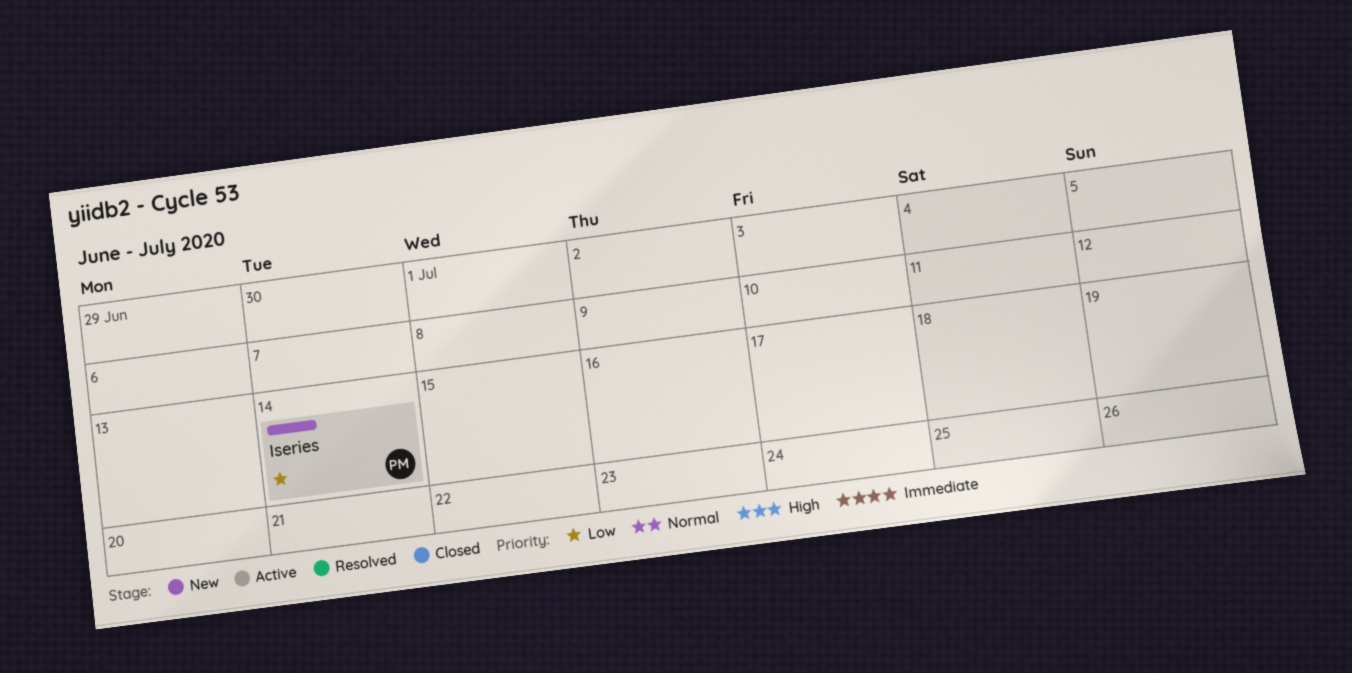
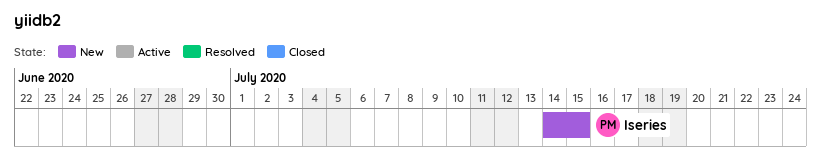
Iseries, due: Jul 14 -> Jul 15

